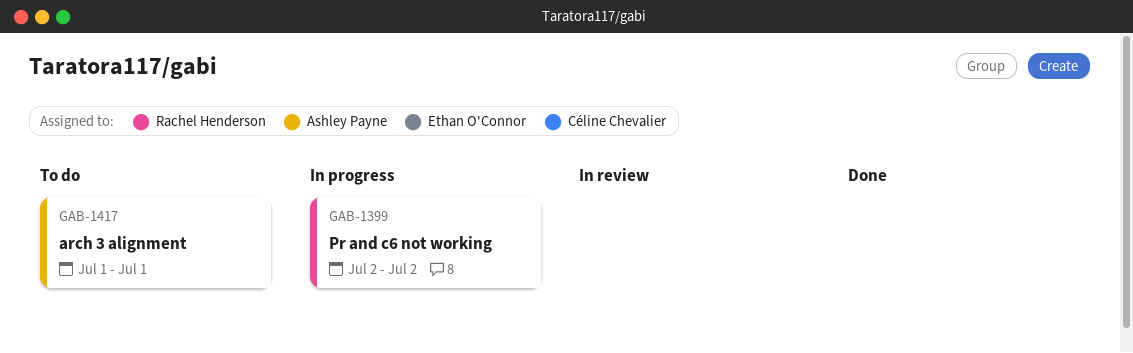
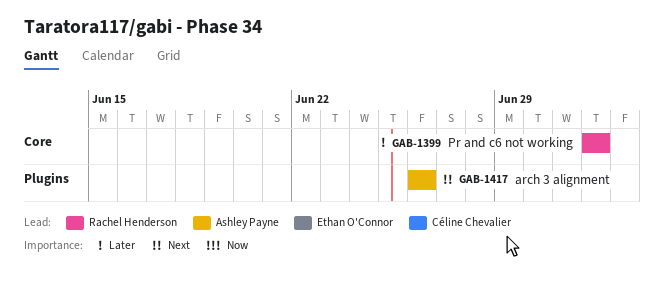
GAB-1417, start: Jul 1 -> Jun 26
GAB-1417, due: Jul 1 -> Jun 26

